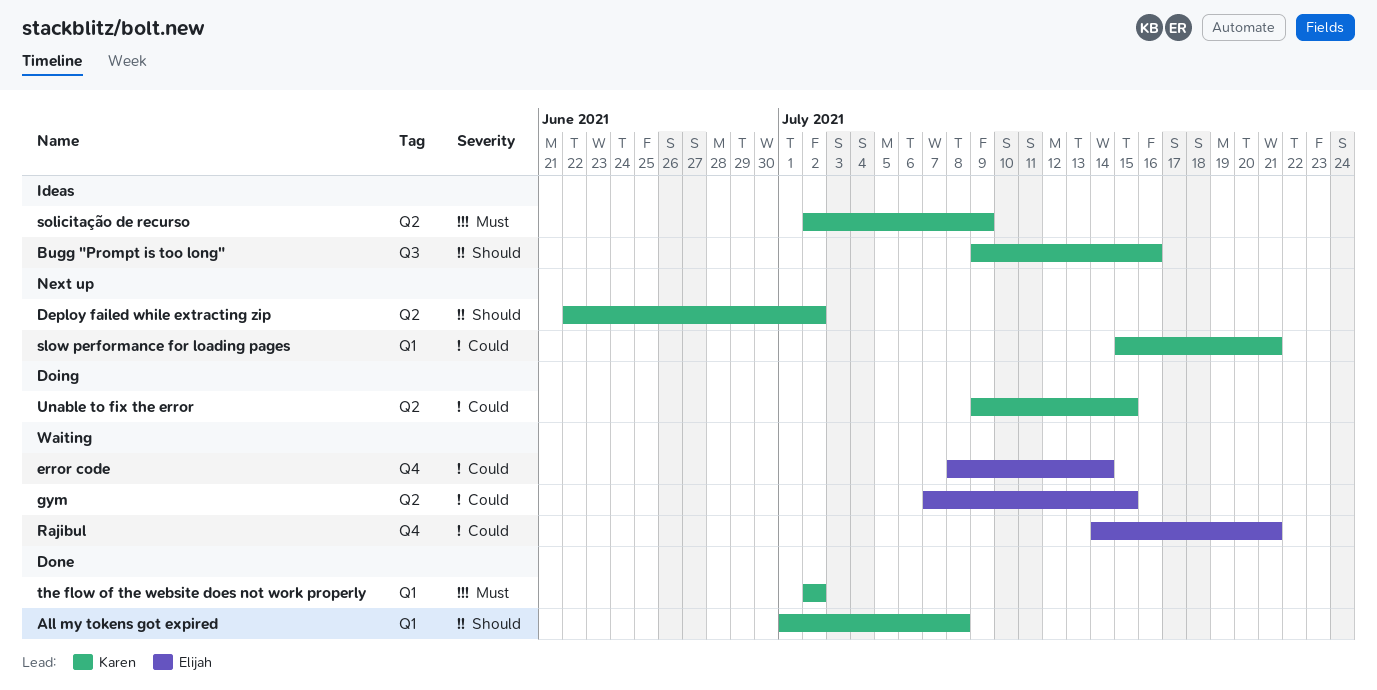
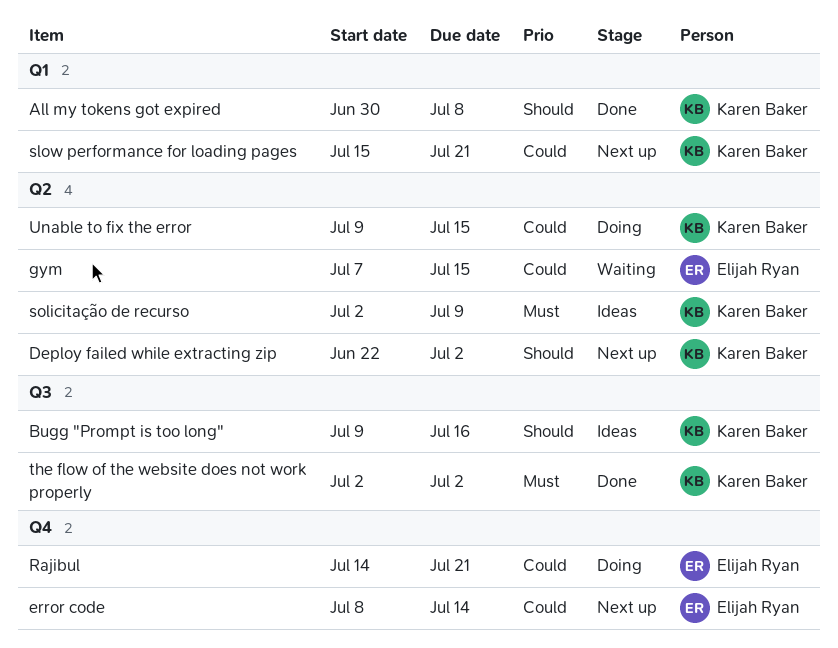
All my tokens got expired, start: Jul 1 -> Jun 30
error code, status: Waiting -> Next up
Rajibul, status: Waiting -> Doing
the flow of the website does not work properly, label: Q1 -> Q3

